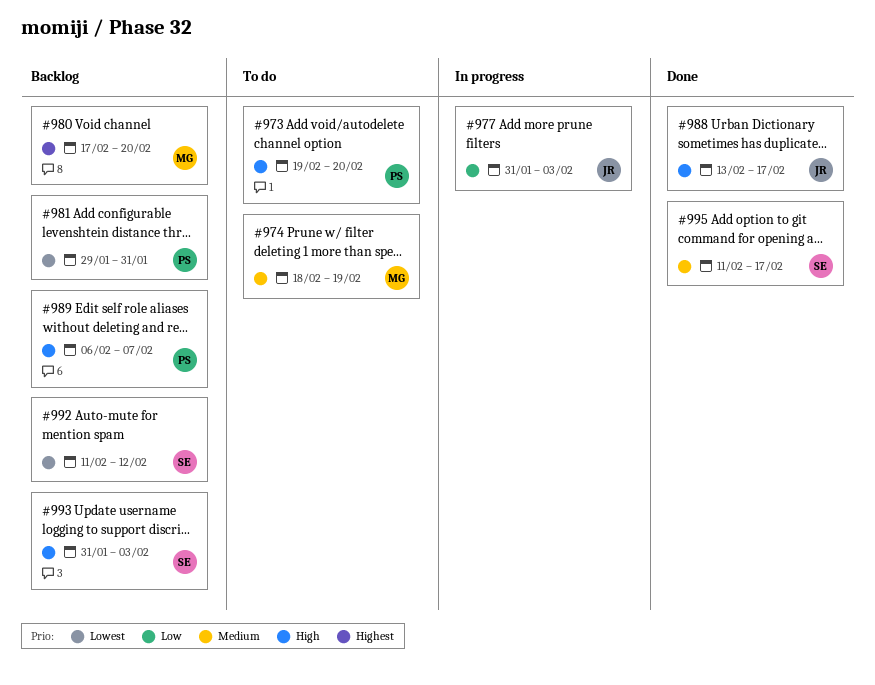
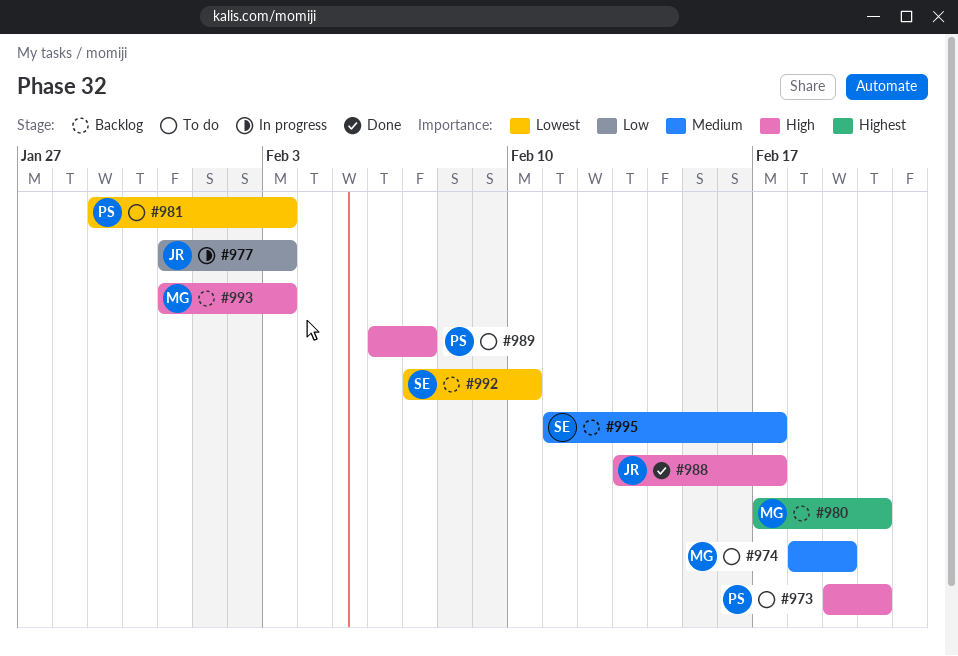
#981, status: Backlog -> To do
#981, due: Jan 31 -> Feb 3
#989, status: Backlog -> To do
#992, start: Feb 11 -> Feb 7
#992, due: Feb 12 -> Feb 10
#993, owner: SE -> MG
#995, status: Done -> Backlog

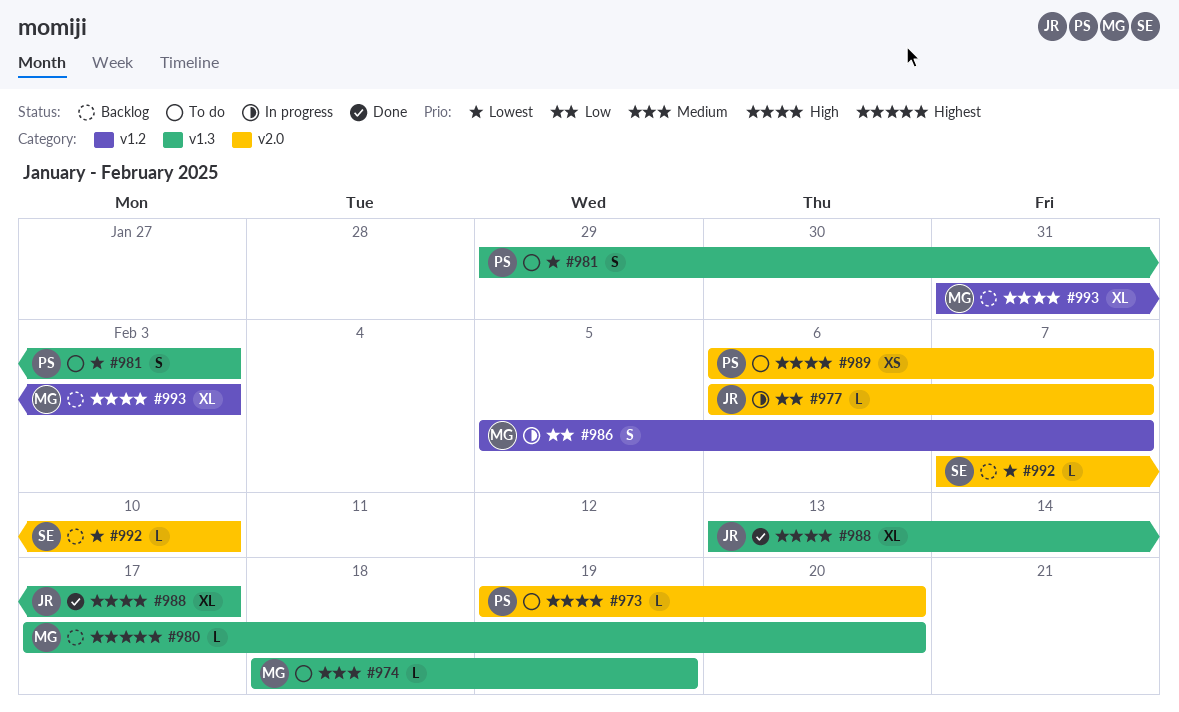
#977, start: Jan 31 -> Feb 6
#977, due: Feb 3 -> Feb 7
#986: none -> present
#995: present -> none

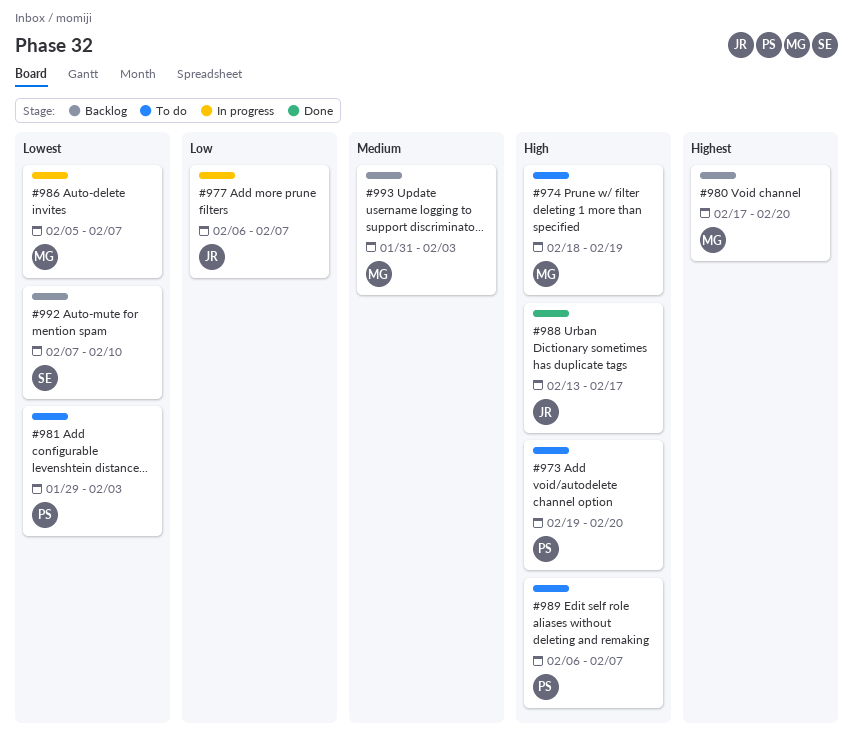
#974, priority: Medium -> High
#986, priority: Low -> Lowest
#993, priority: High -> Medium

